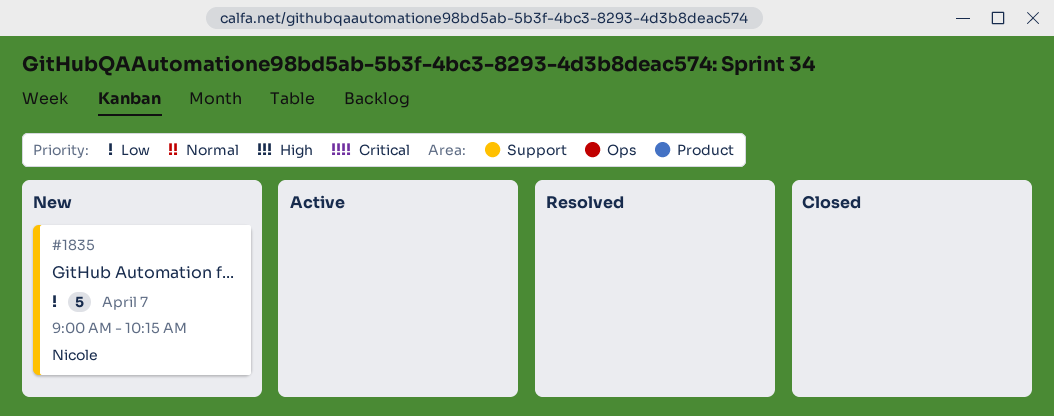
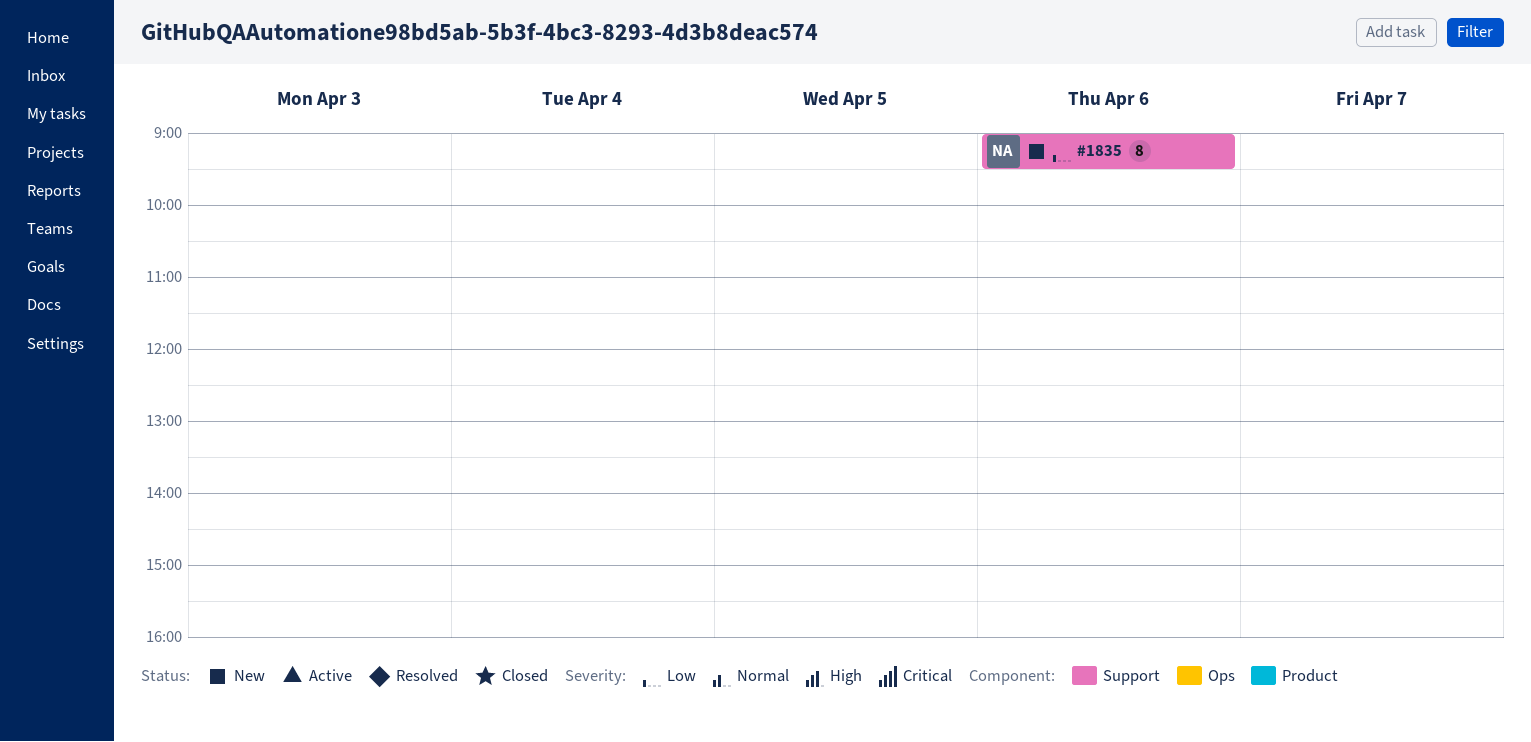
#1835, estimate: 5 -> 8
#1835, day: Apr 7 -> Apr 6
#1835, ends: 10:15 -> 09:30

